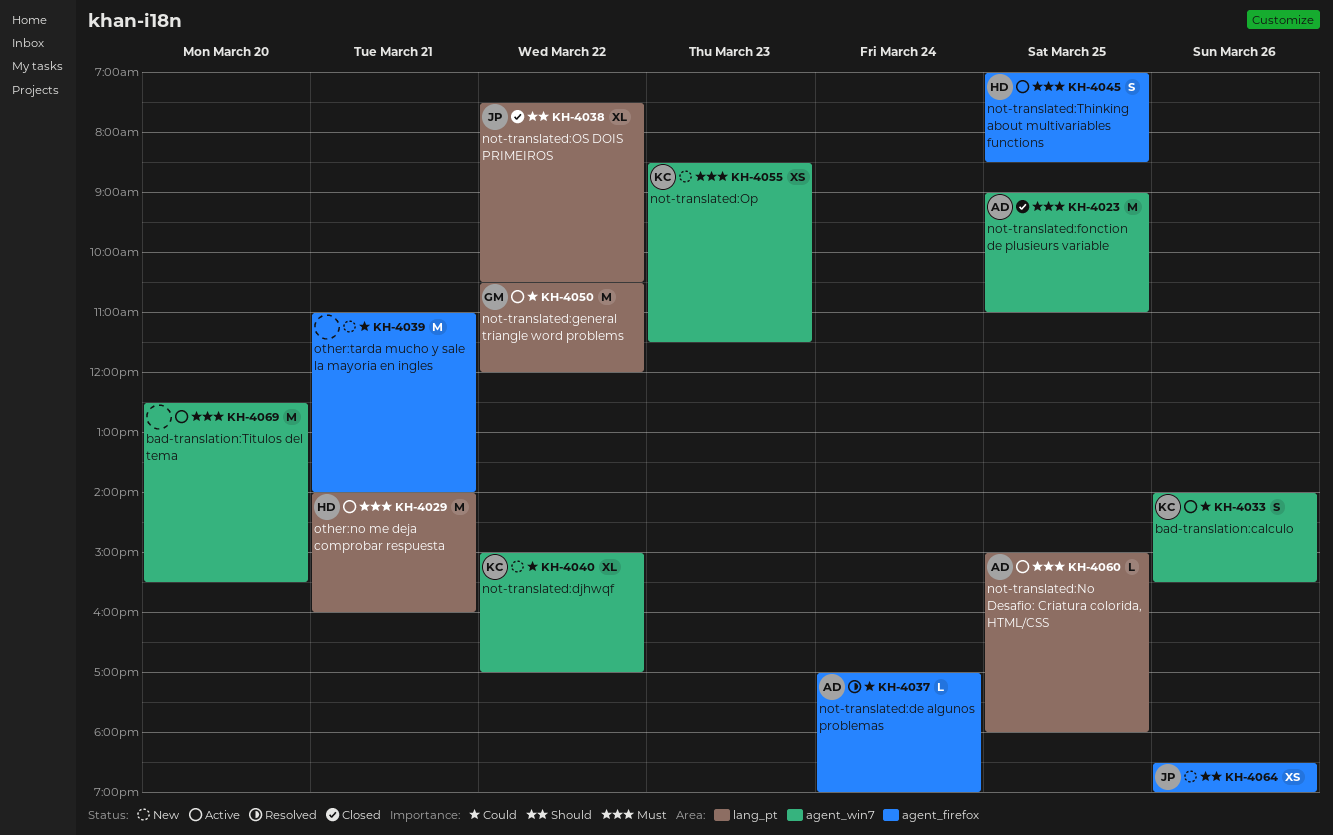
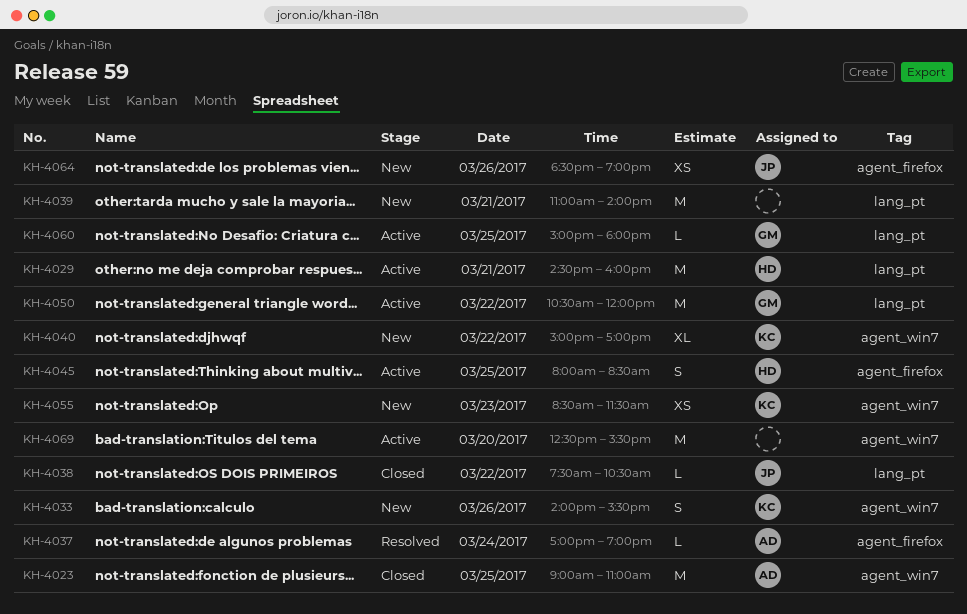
KH-4029, begins: 14:00 -> 14:30
KH-4033, status: Active -> New
KH-4038, estimate: XL -> L
KH-4039, label: agent_firefox -> lang_pt
KH-4045, begins: 07:00 -> 08:00
KH-4060, owner: AD -> GM

